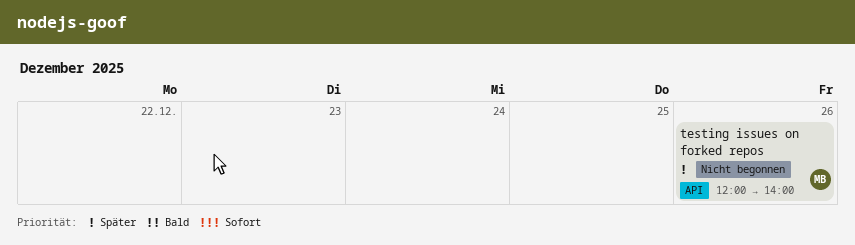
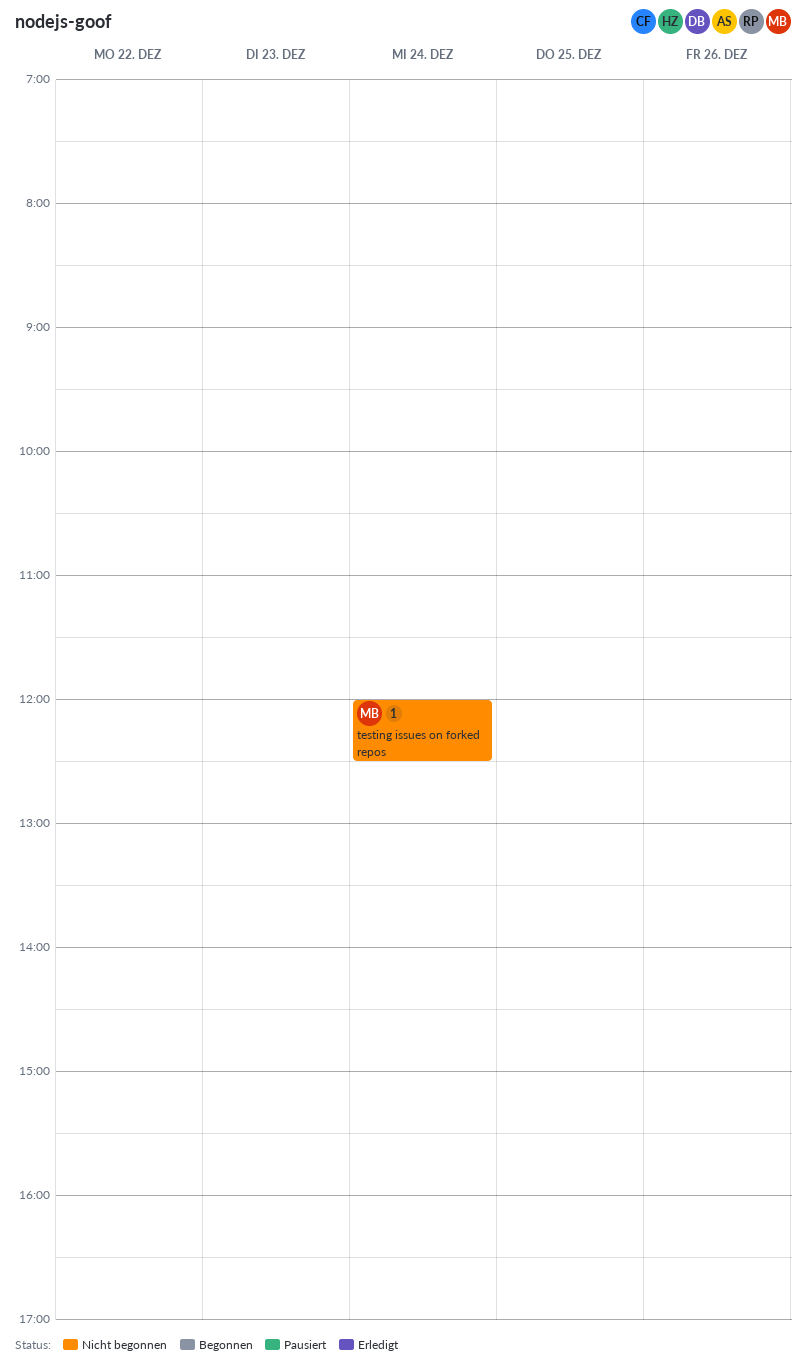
testing issues on forked repos, day: Dec 26 -> Dec 24
testing issues on forked repos, ends: 14:00 -> 12:30

